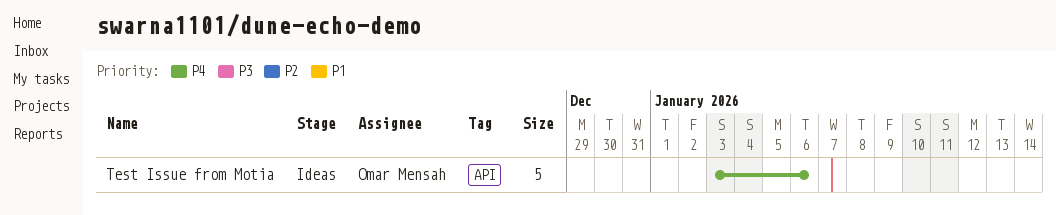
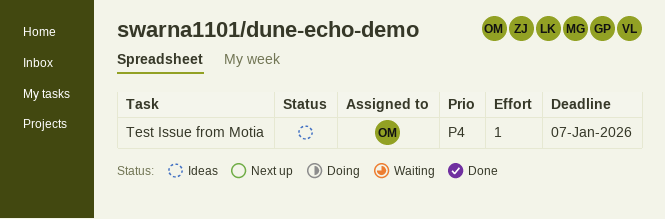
Test Issue from Motia, estimate: 5 -> 1
Test Issue from Motia, due: Jan 6 -> Jan 7

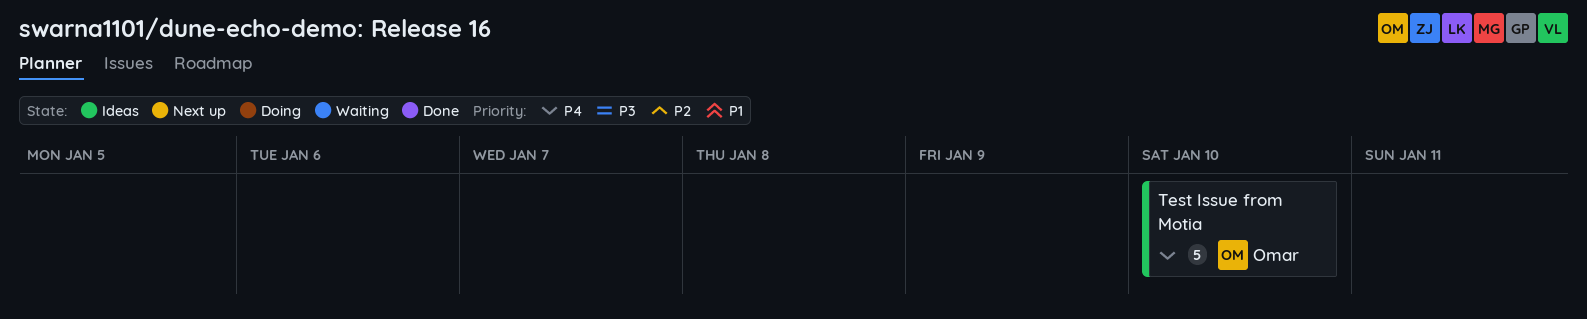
Test Issue from Motia, estimate: 1 -> 5
Test Issue from Motia, due: Jan 7 -> Jan 10

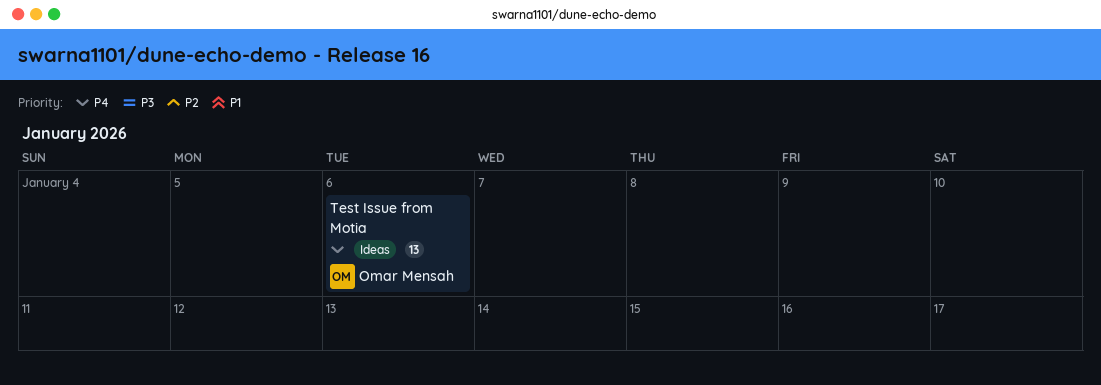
Test Issue from Motia, estimate: 5 -> 13
Test Issue from Motia, due: Jan 10 -> Jan 6

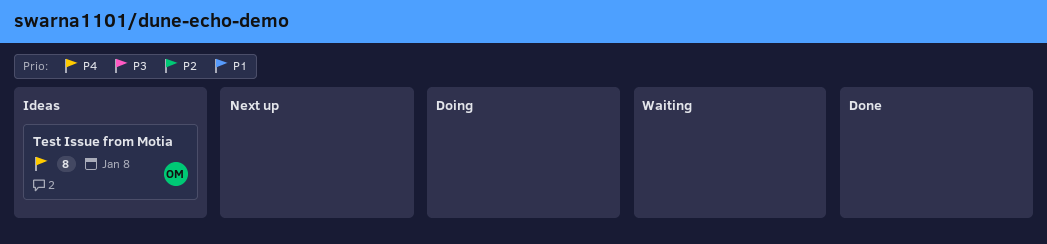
Test Issue from Motia, estimate: 13 -> 8
Test Issue from Motia, due: Jan 6 -> Jan 8

